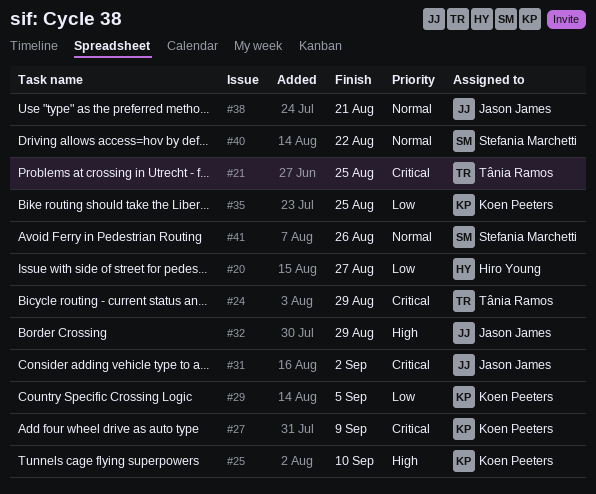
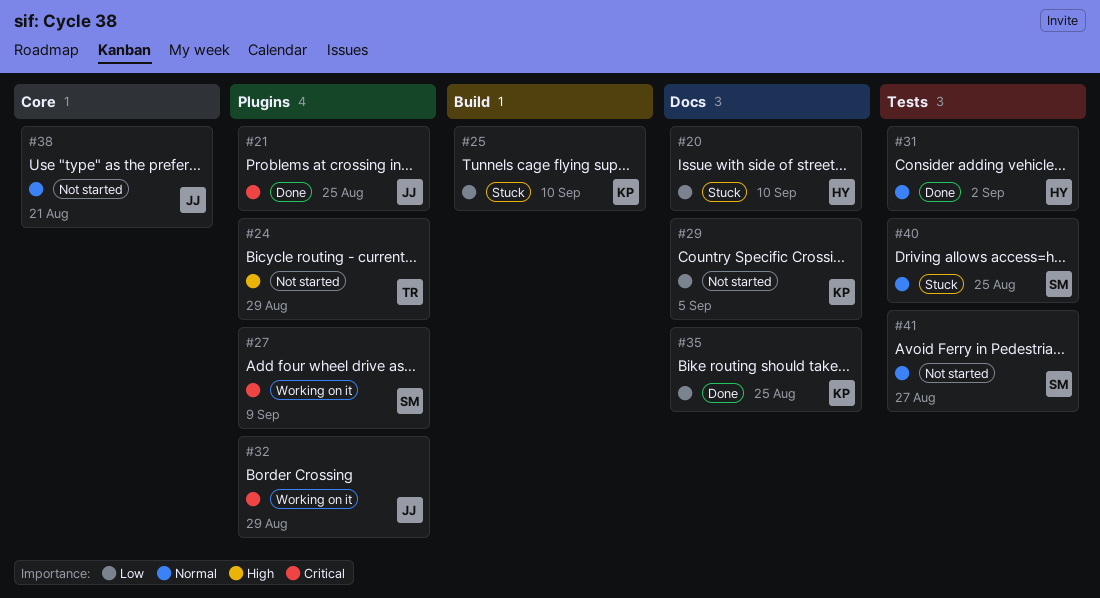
#20, due: Aug 27 -> Sep 10
#21, owner: Tânia Ramos -> Jason James
#24, priority: Critical -> High
#25, priority: High -> Low
#27, owner: Koen Peeters -> Stefania Marchetti
#31, owner: Jason James -> Hiro Young
#31, priority: Critical -> Normal
#32, priority: High -> Critical
#40, due: Aug 22 -> Aug 25
#41, due: Aug 26 -> Aug 27

